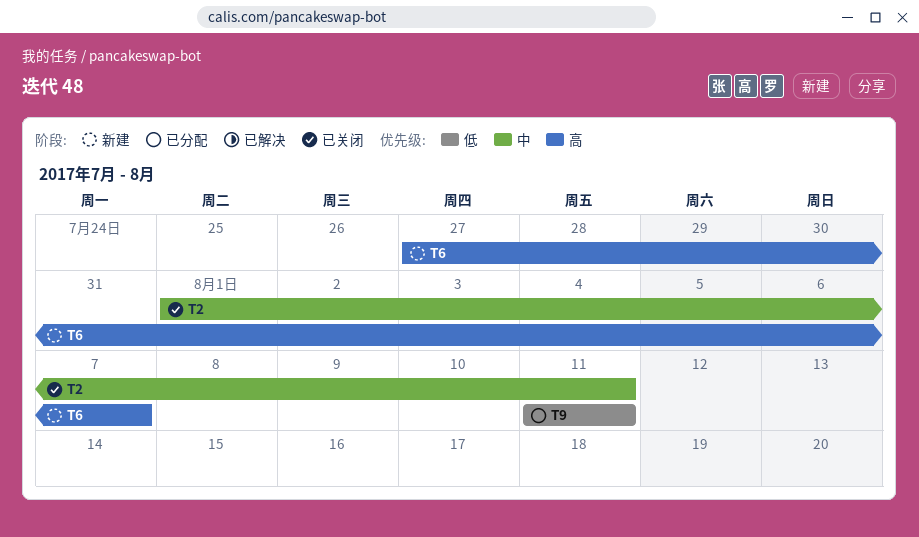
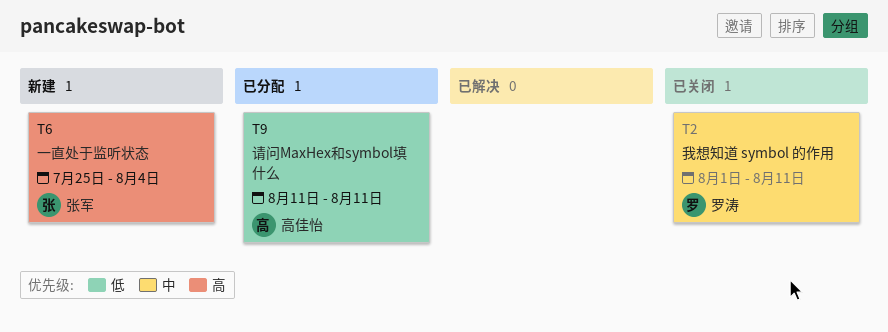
T6, start: Jul 27 -> Jul 25
T6, due: Aug 7 -> Aug 4

